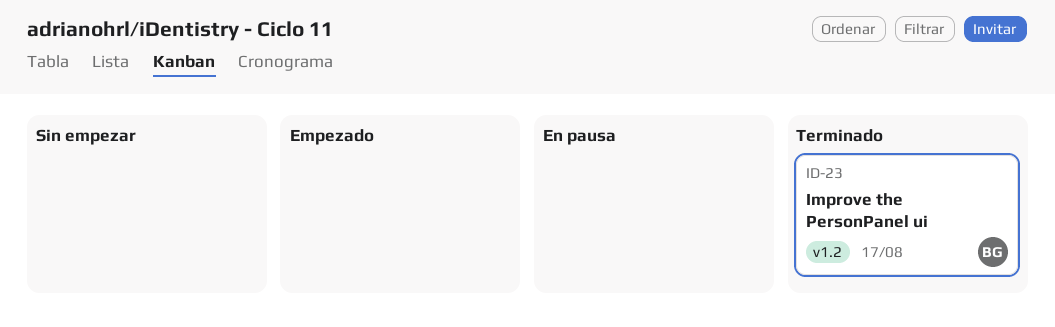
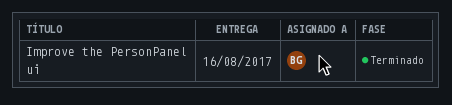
Improve the PersonPanel ui, due: Aug 17 -> Aug 16

